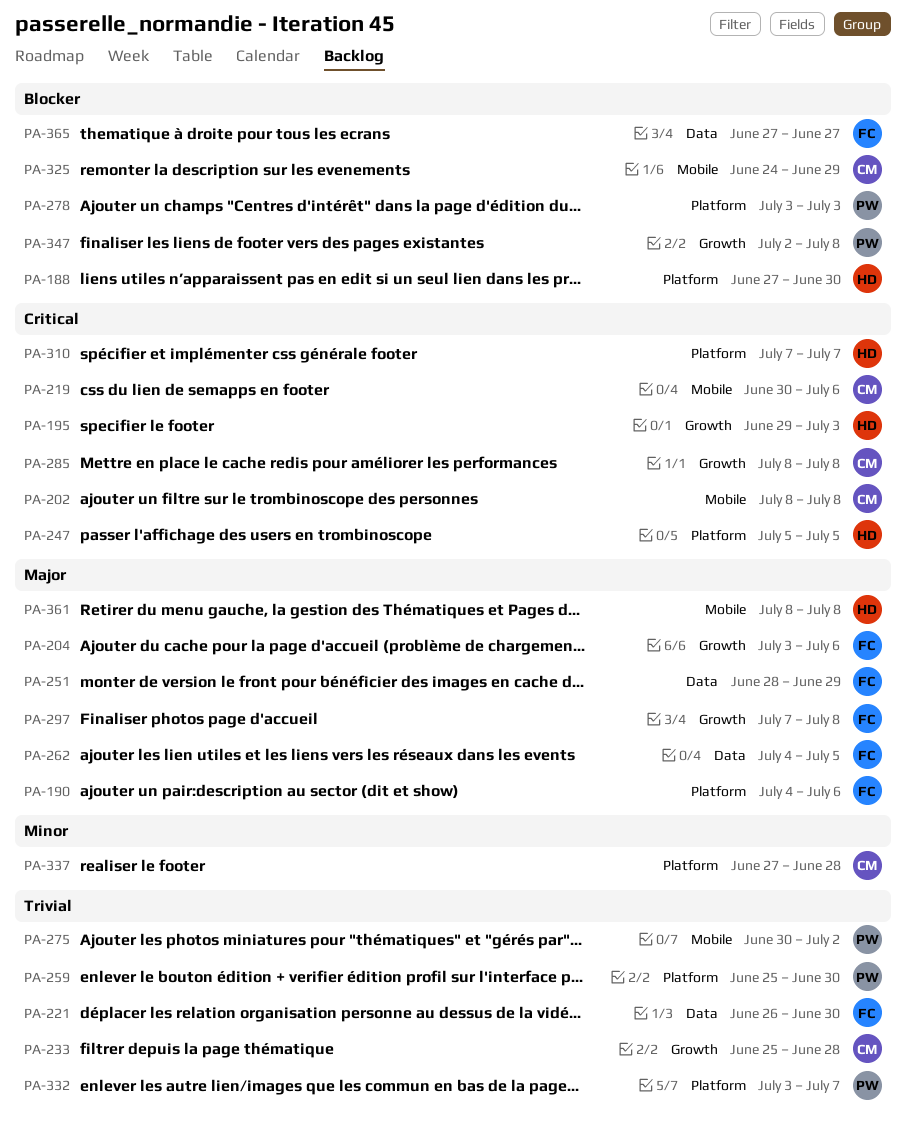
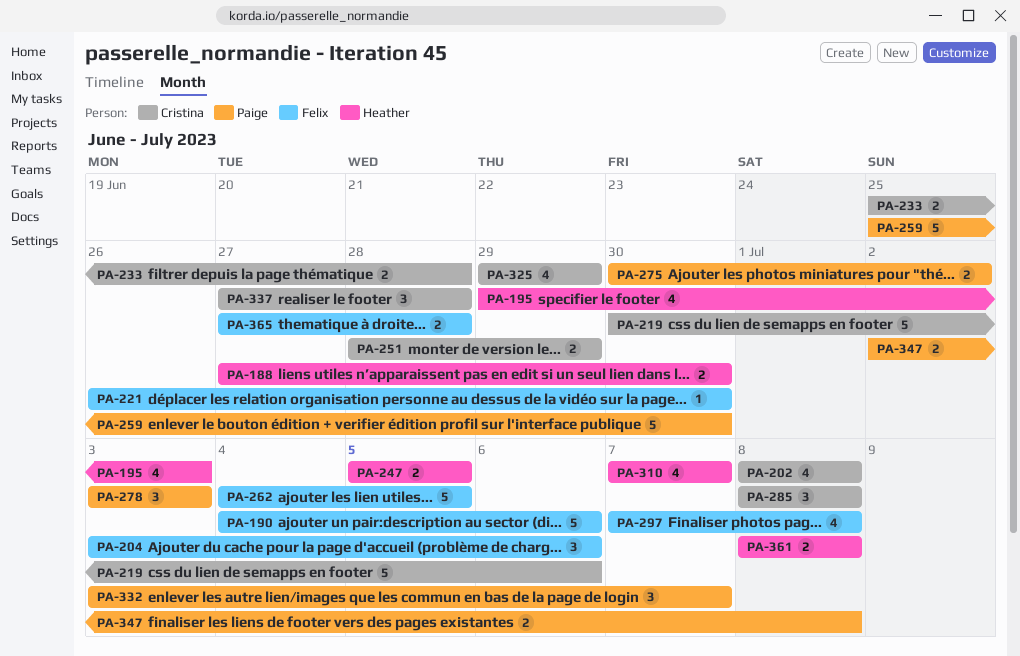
PA-251, owner: Felix -> Cristina
PA-325, start: Jun 24 -> Jun 29
PA-365, due: Jun 27 -> Jun 28

